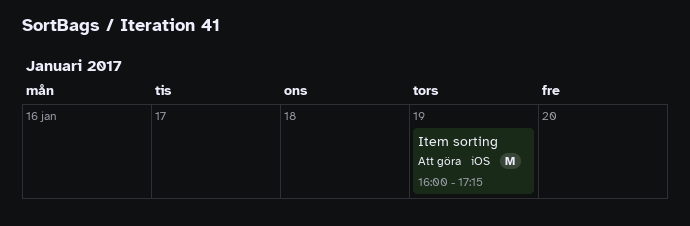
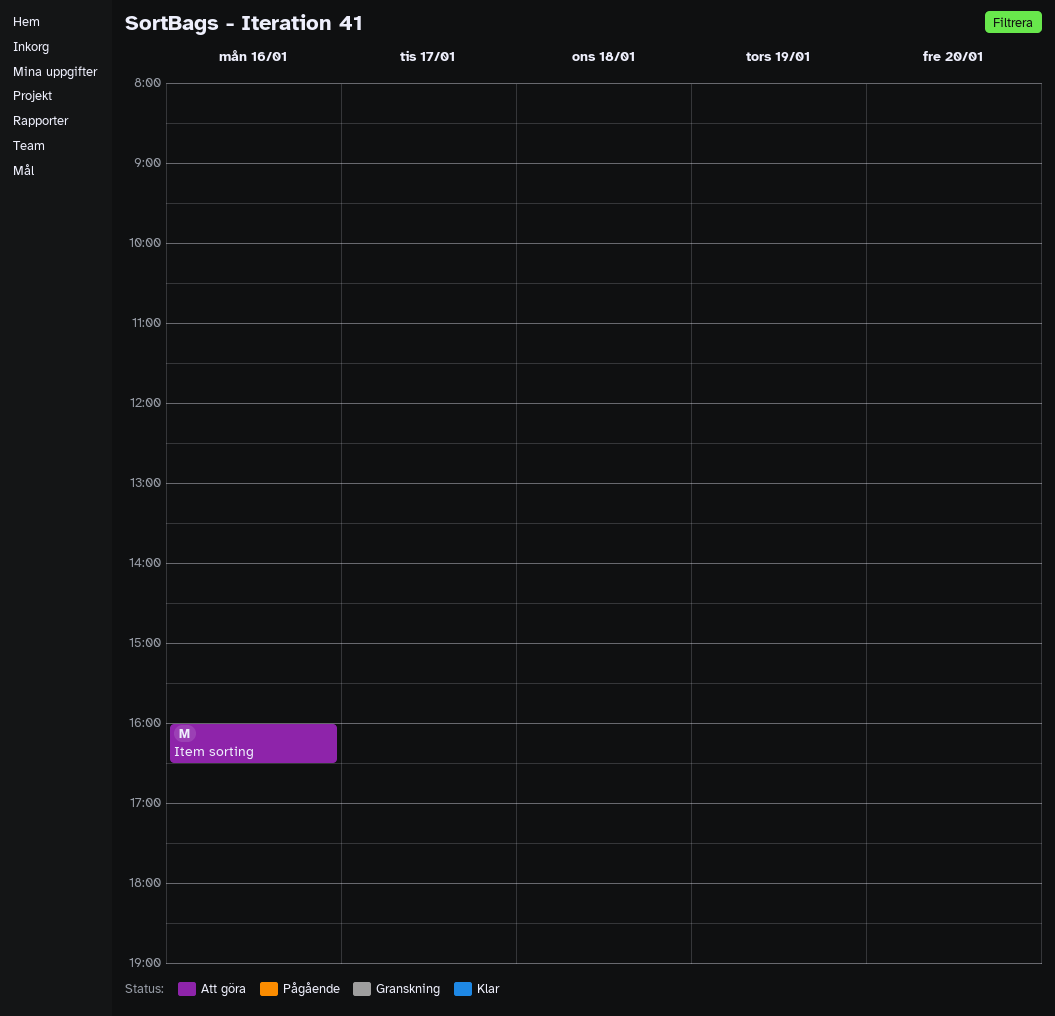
Item sorting, day: Jan 19 -> Jan 16
Item sorting, ends: 17:15 -> 16:30

